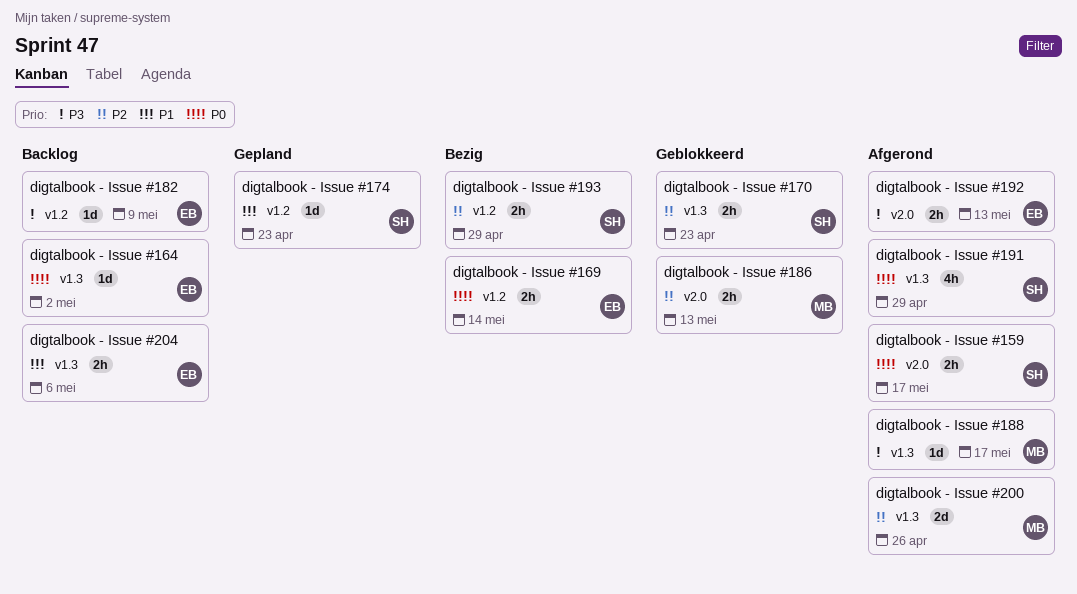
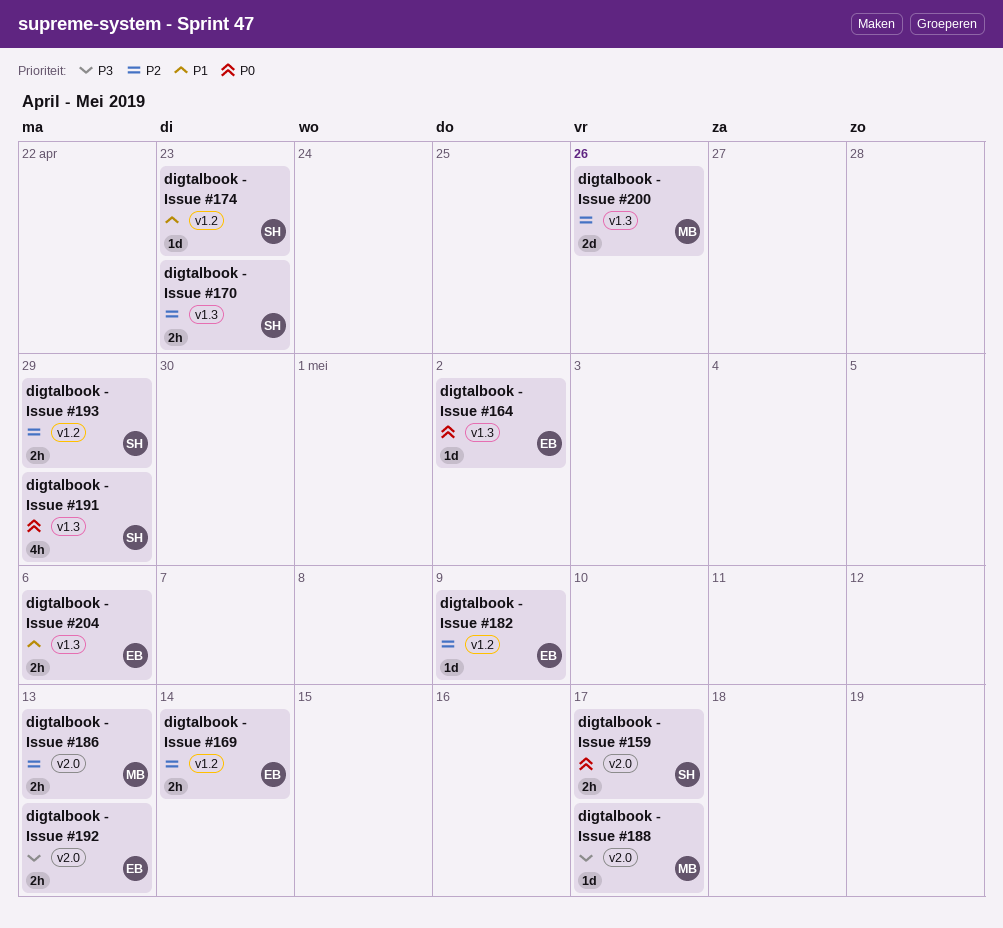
digtalbook - Issue #169, priority: P0 -> P2
digtalbook - Issue #182, priority: P3 -> P2
digtalbook - Issue #188, label: v1.3 -> v2.0

